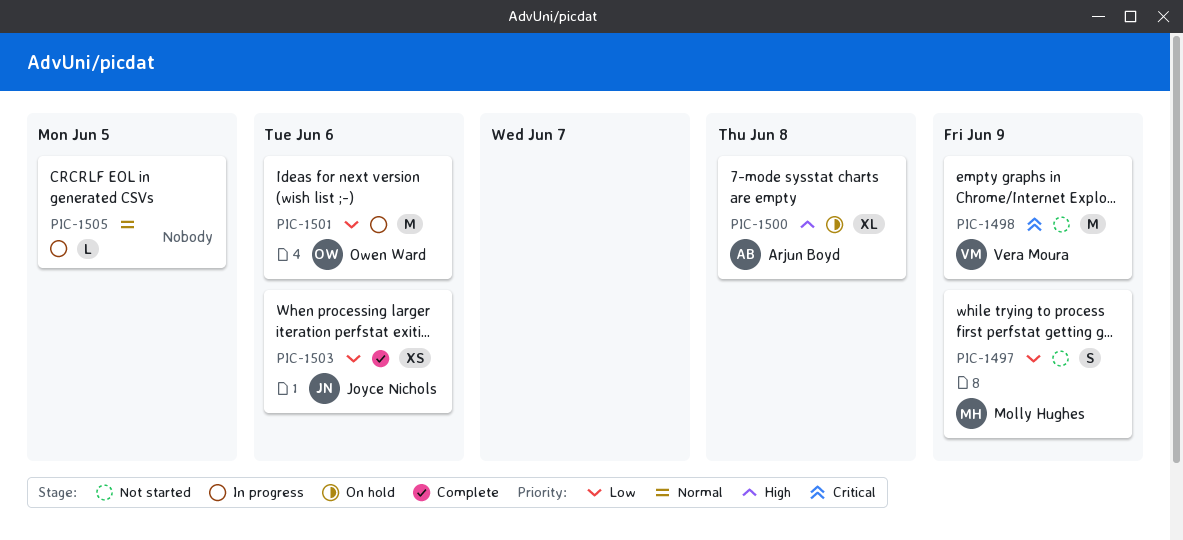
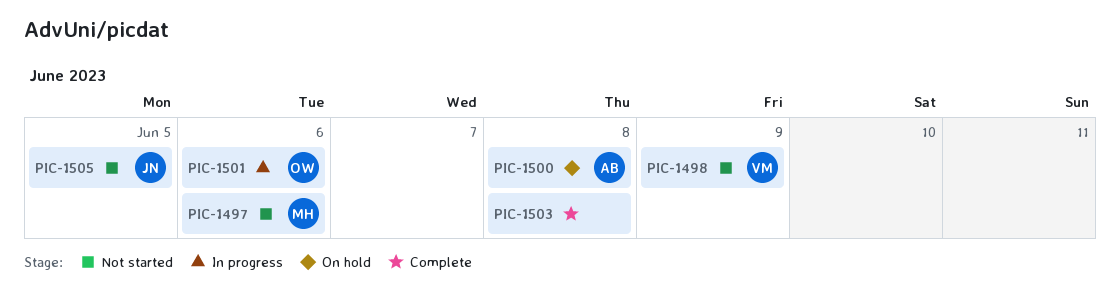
PIC-1497, due: Jun 9 -> Jun 6
PIC-1503, owner: Joyce Nichols -> none
PIC-1503, due: Jun 6 -> Jun 8
PIC-1505, status: In progress -> Not started
PIC-1505, owner: none -> Joyce Nichols

